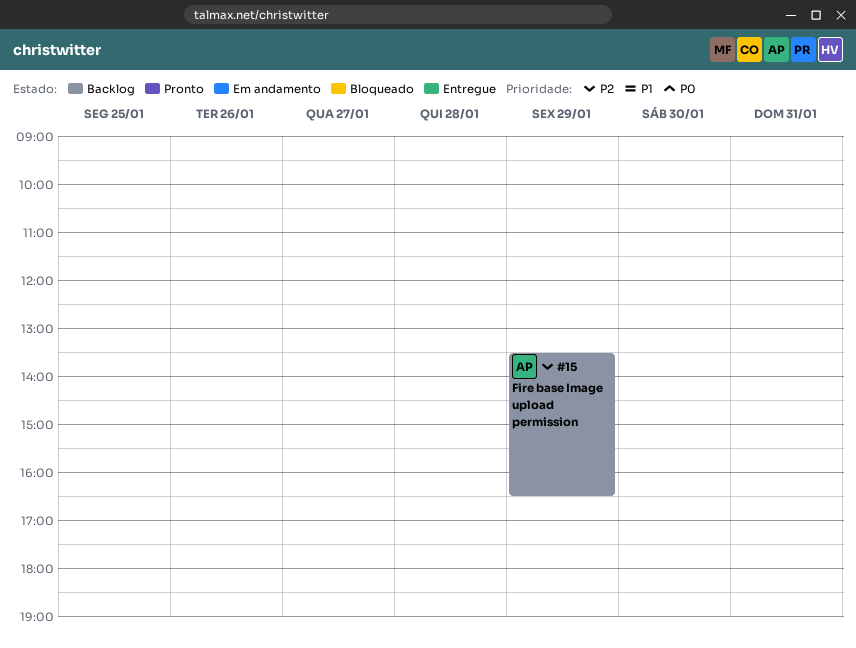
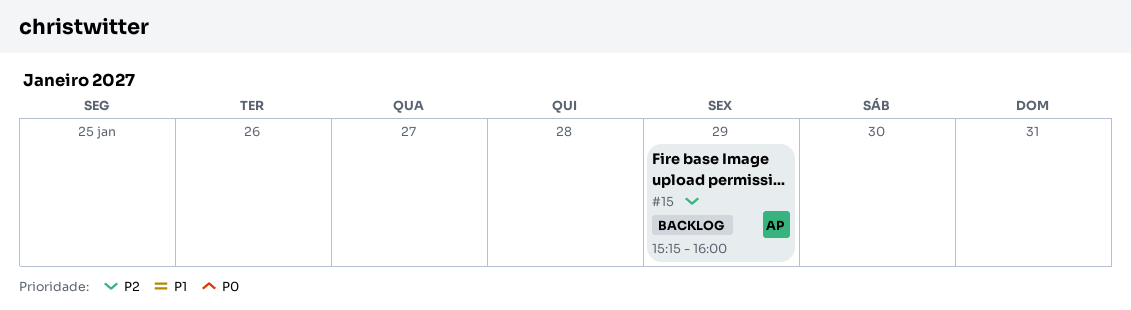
#15, begins: 13:30 -> 15:15
#15, ends: 16:30 -> 16:00

